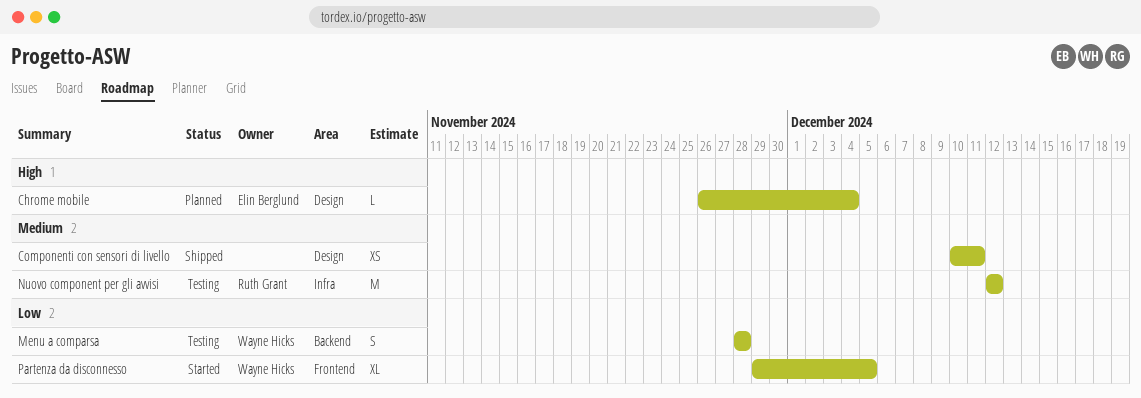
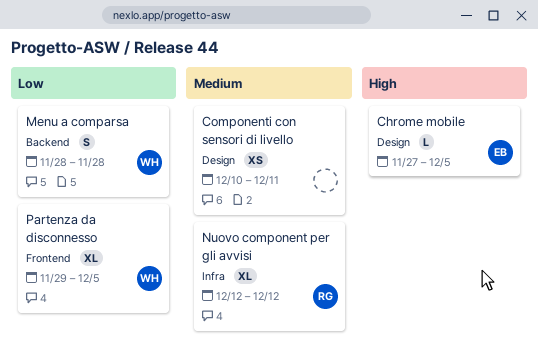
Chrome mobile, start: Nov 26 -> Nov 27
Chrome mobile, due: Dec 4 -> Dec 5
Nuovo component per gli avvisi, estimate: M -> XL

